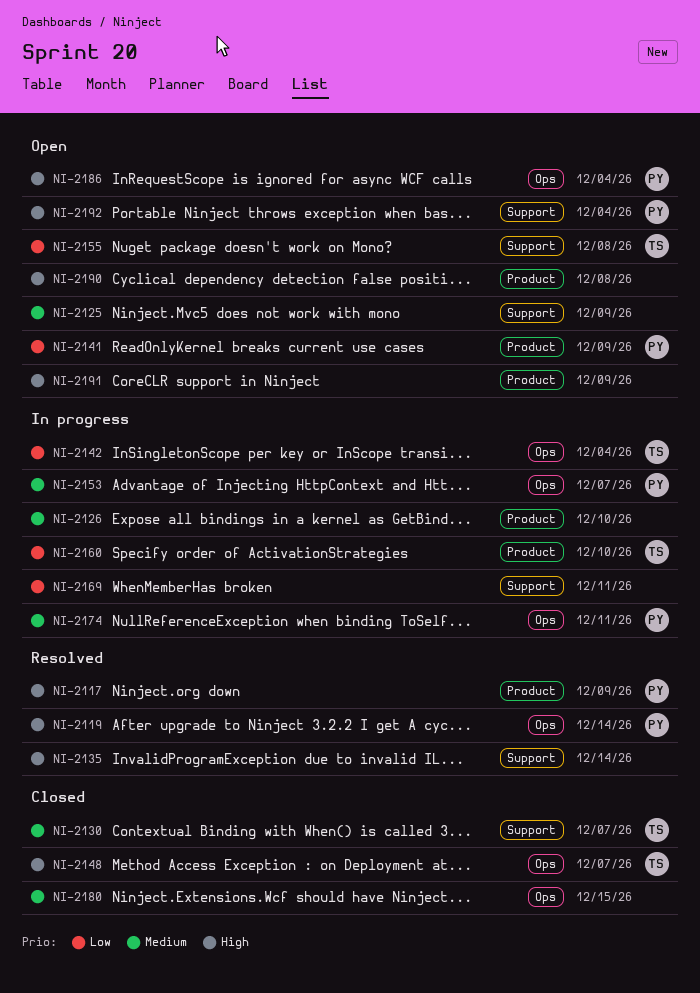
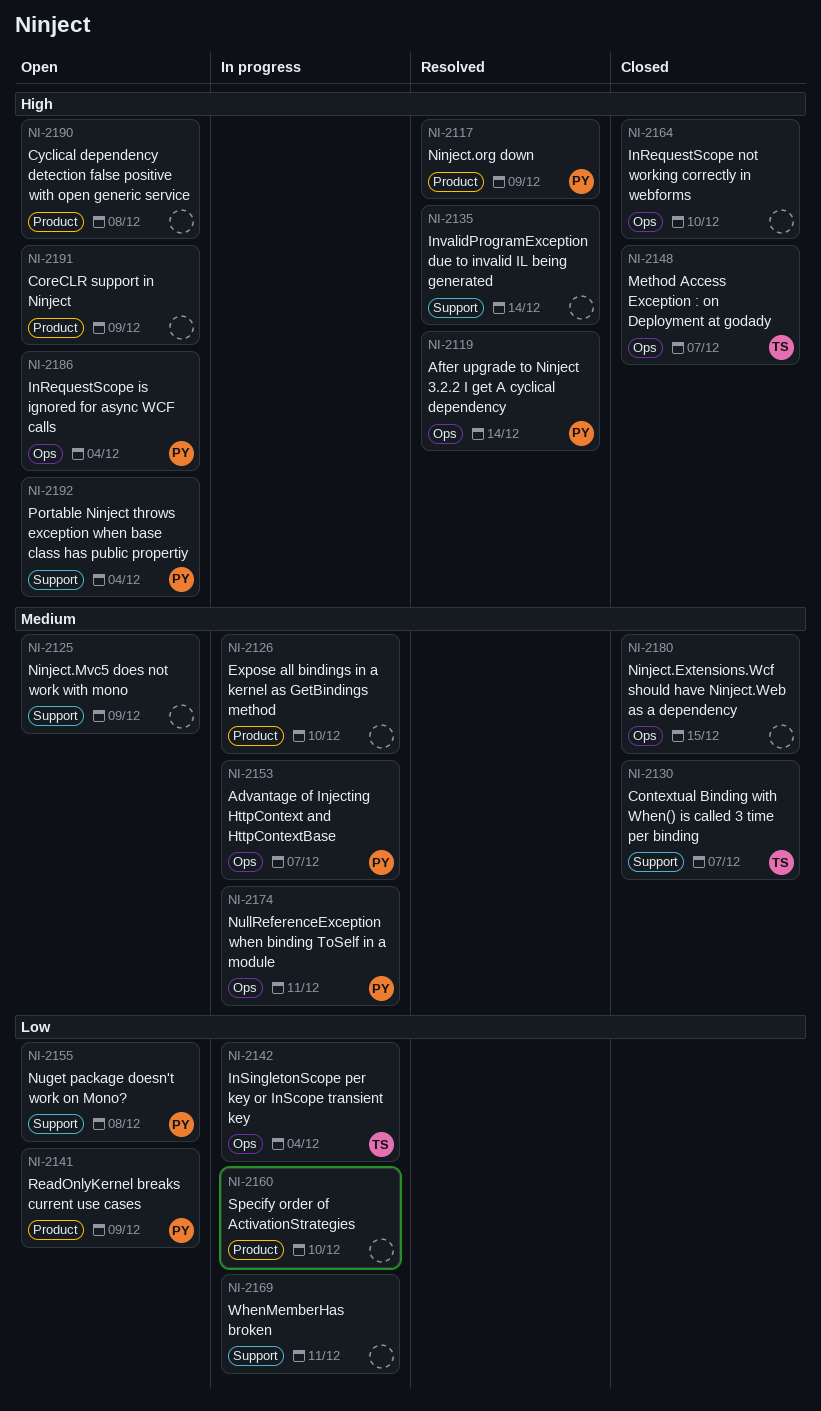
NI-2155, owner: TS -> PY
NI-2160, owner: TS -> none
NI-2164: none -> present

